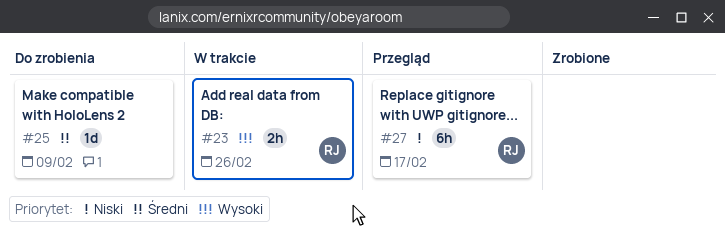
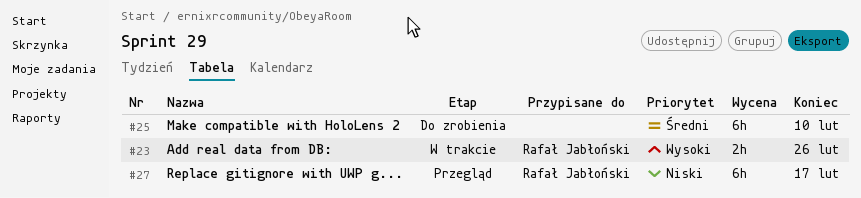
#25, estimate: 1d -> 6h
#25, due: Feb 9 -> Feb 10

